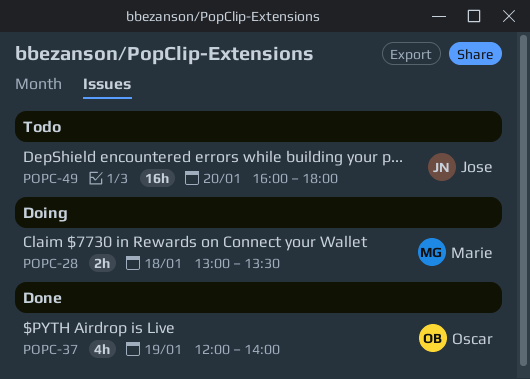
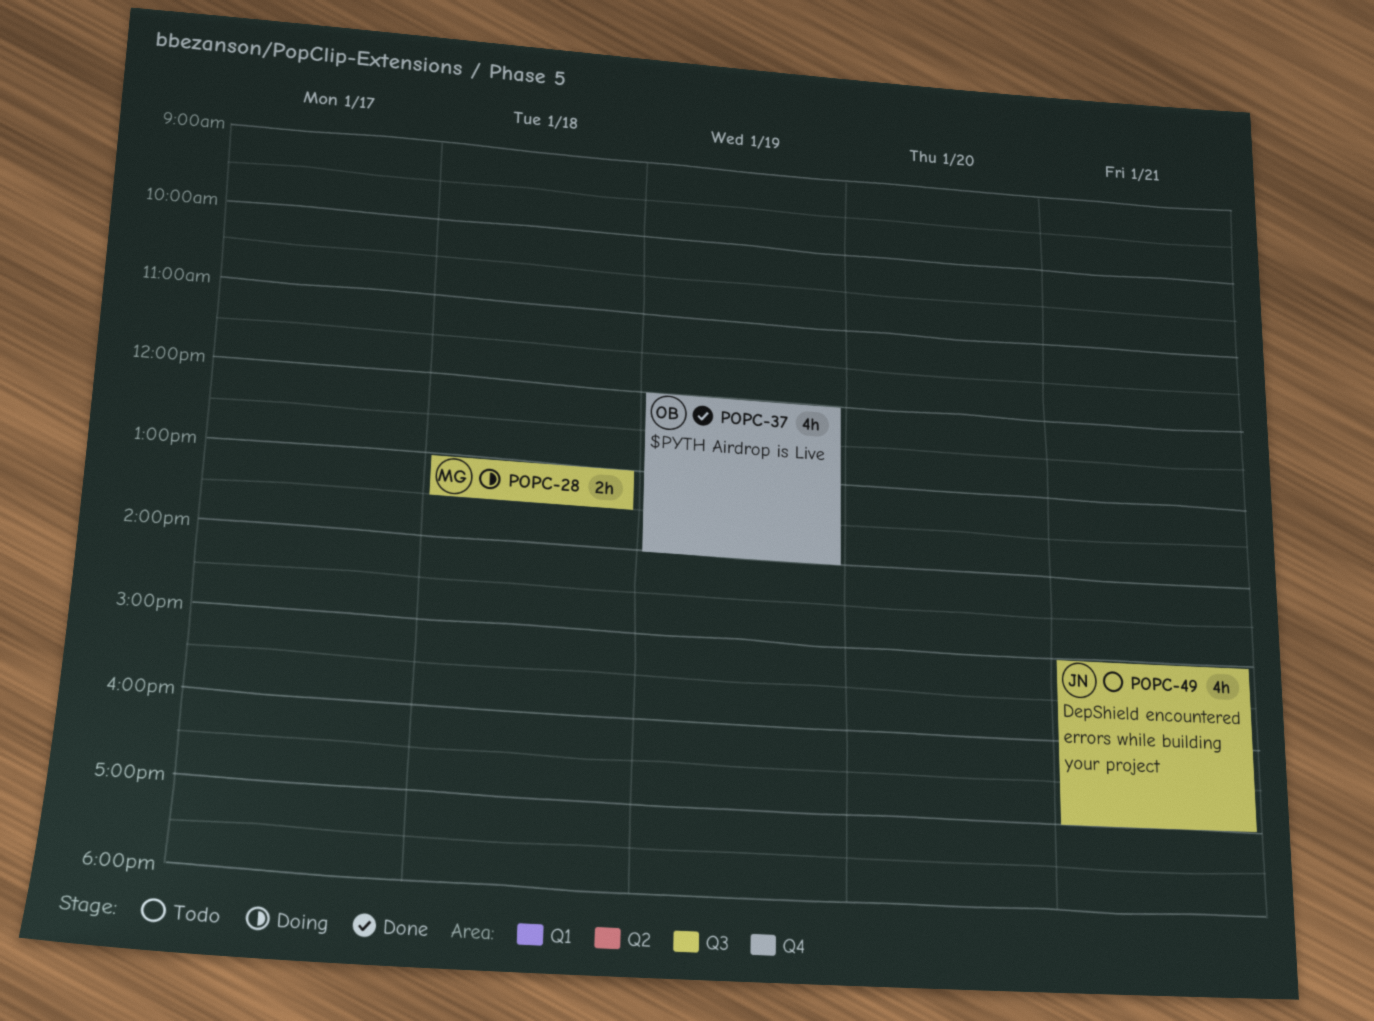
POPC-49, estimate: 16h -> 4h
POPC-49, day: Jan 20 -> Jan 21
POPC-49, begins: 16:00 -> 15:00
POPC-49, ends: 18:00 -> 17:00

